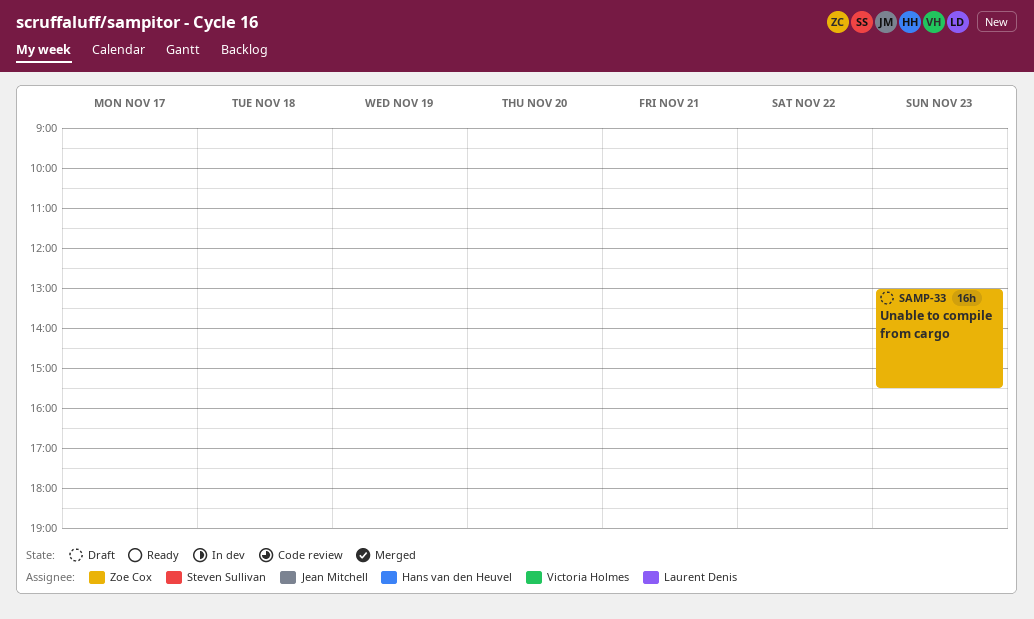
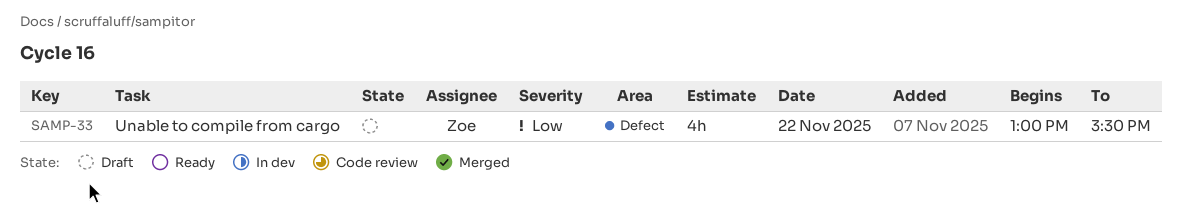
SAMP-33, estimate: 16h -> 4h
SAMP-33, day: Nov 23 -> Nov 22

